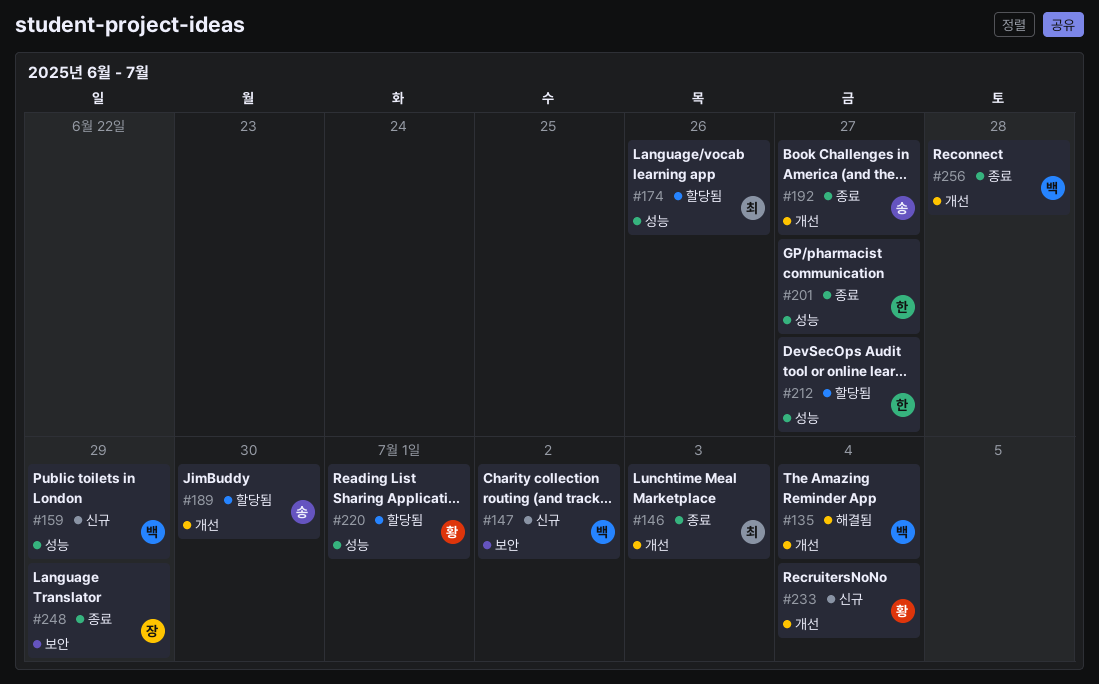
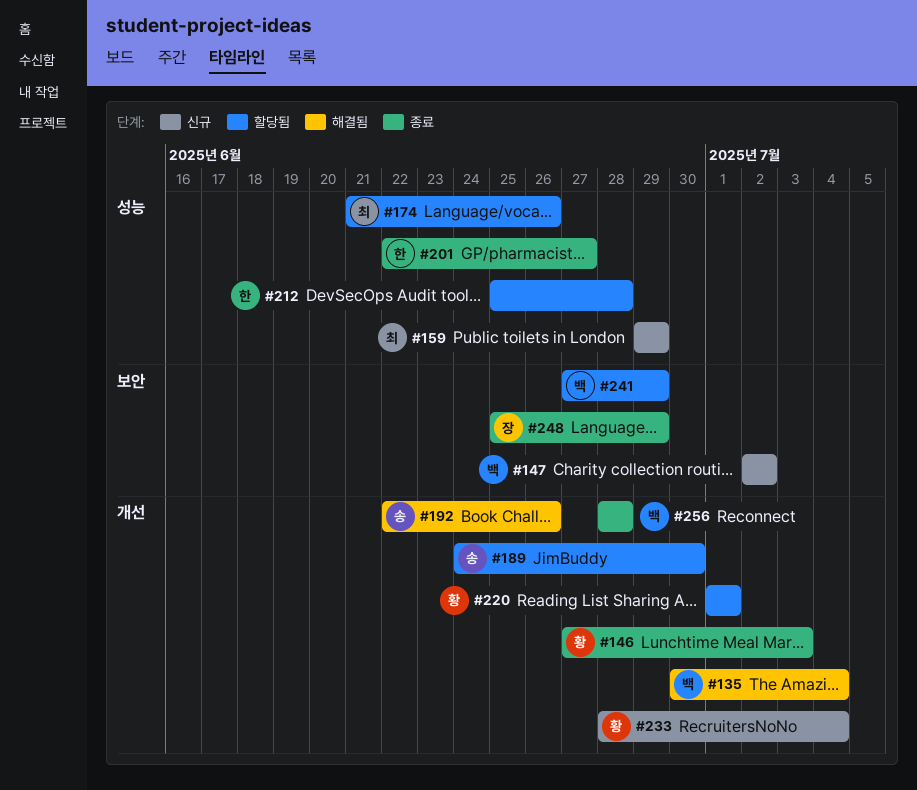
#146, owner: 최 -> 황
#159, owner: 백 -> 최
#192, status: 종료 -> 해결됨
#192, due: Jun 27 -> Jun 26
#212, due: Jun 27 -> Jun 28
#220, label: 성능 -> 개선
#241: none -> present

